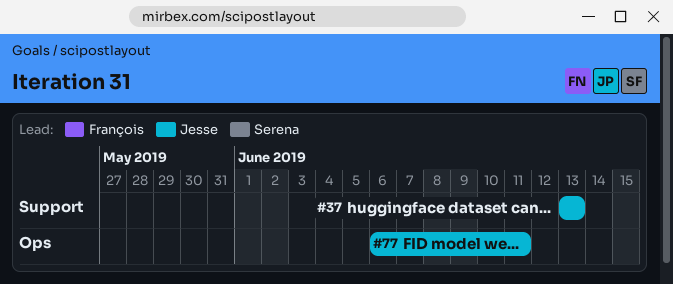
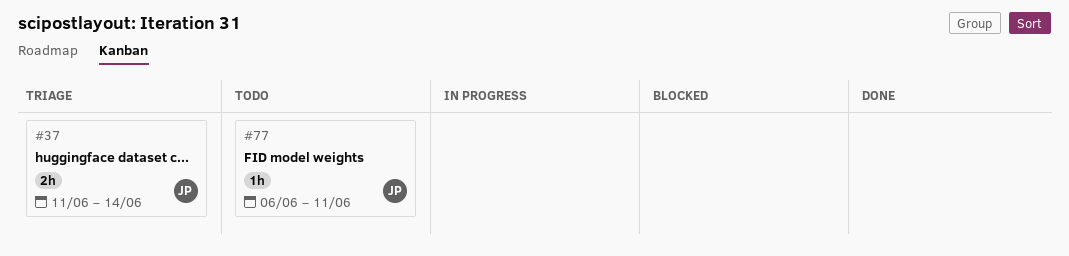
#37, start: Jun 13 -> Jun 11
#37, due: Jun 13 -> Jun 14

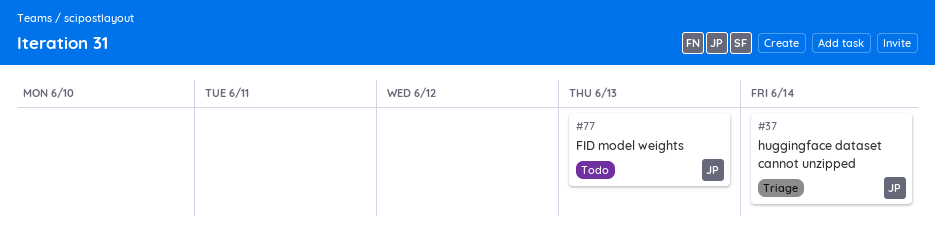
#77, due: Jun 11 -> Jun 13

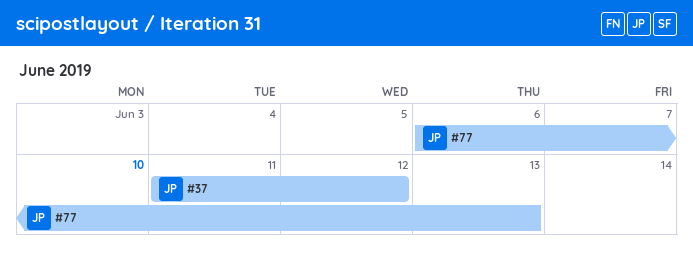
#37, due: Jun 14 -> Jun 12

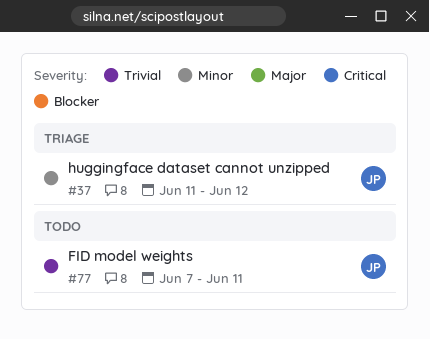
#77, start: Jun 6 -> Jun 7
#77, due: Jun 13 -> Jun 11

